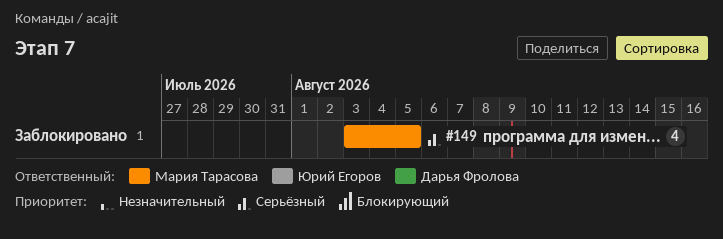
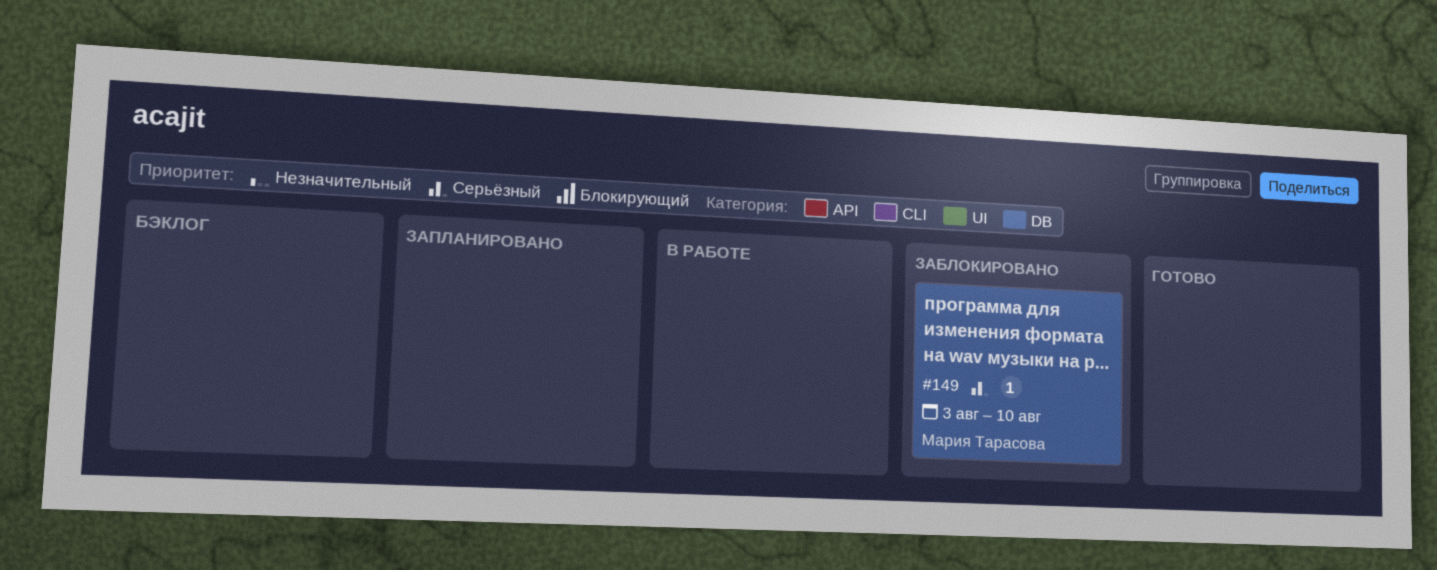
#149, estimate: 4 -> 1
#149, due: Aug 5 -> Aug 10

